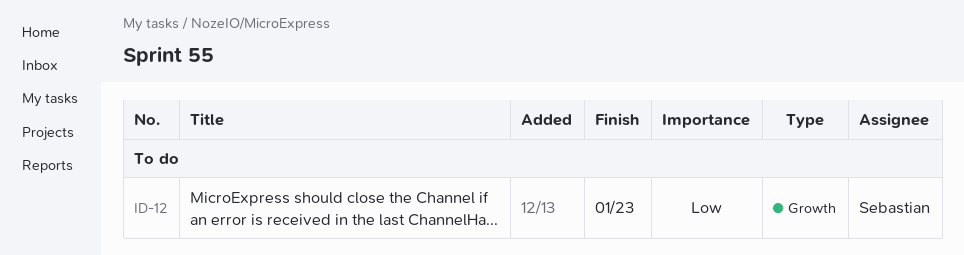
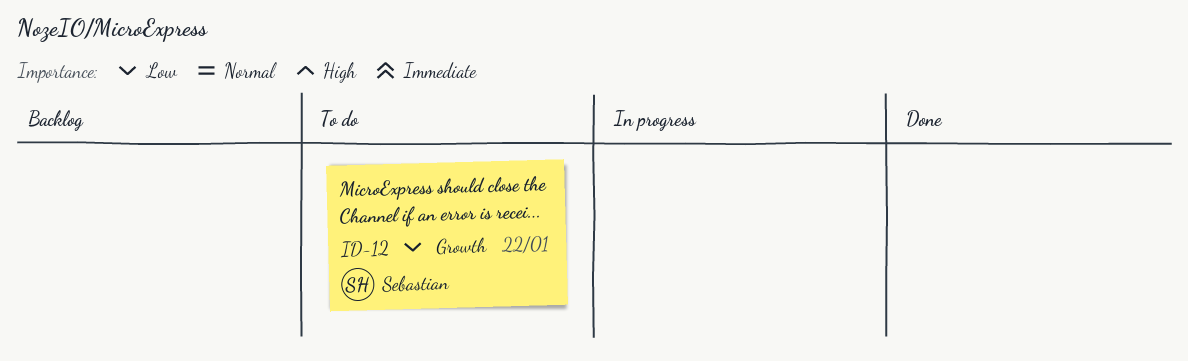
ID-12, due: Jan 23 -> Jan 22

